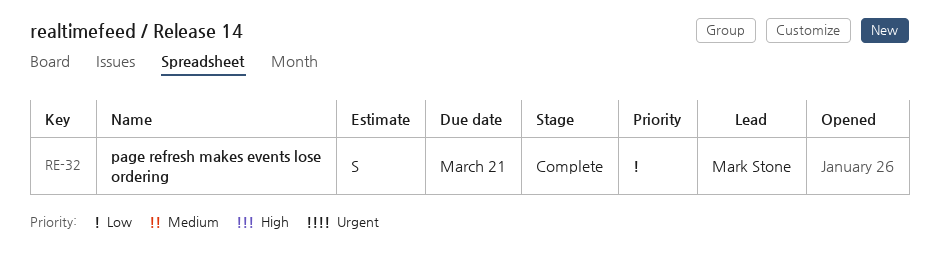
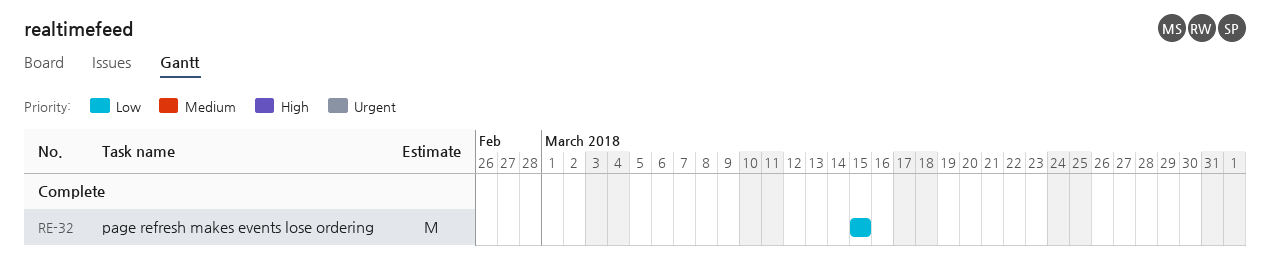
RE-32, estimate: S -> M
RE-32, due: Mar 21 -> Mar 15

